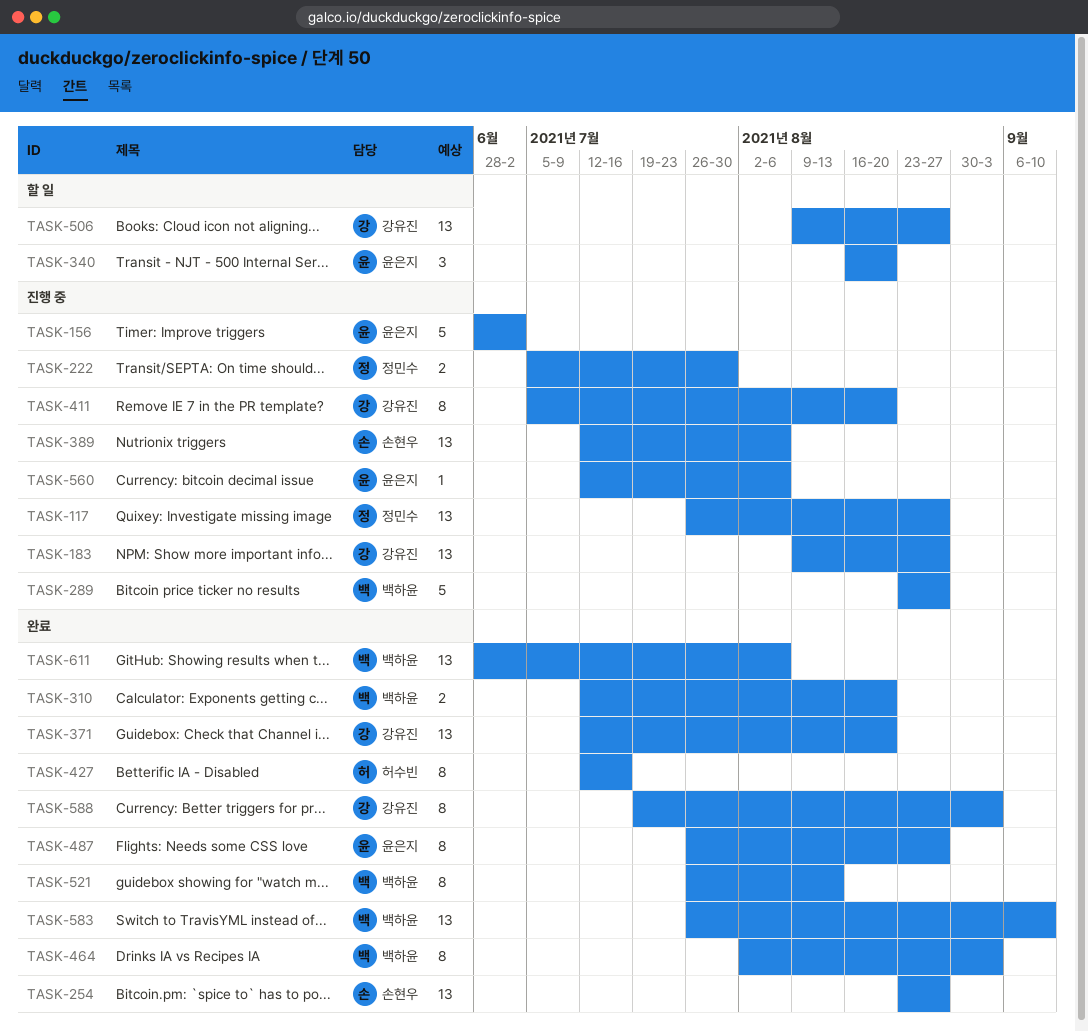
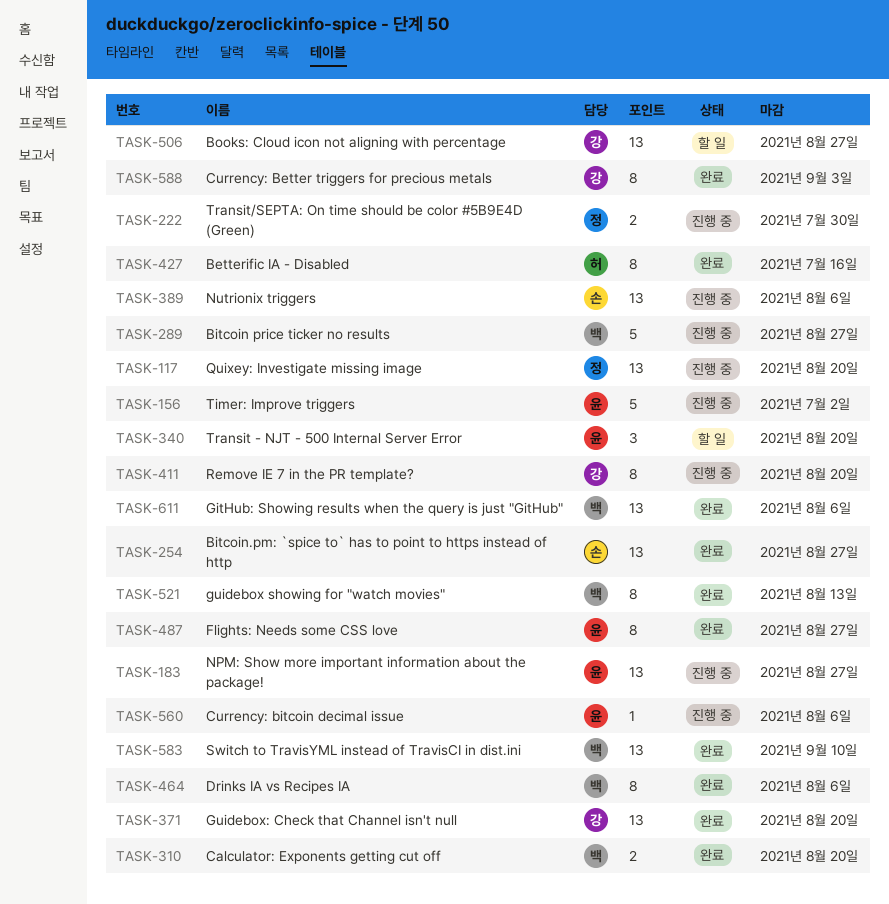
TASK-117, due: Aug 27 -> Aug 20
TASK-183, owner: 강유진 -> 윤은지
TASK-464, due: Sep 3 -> Aug 6

